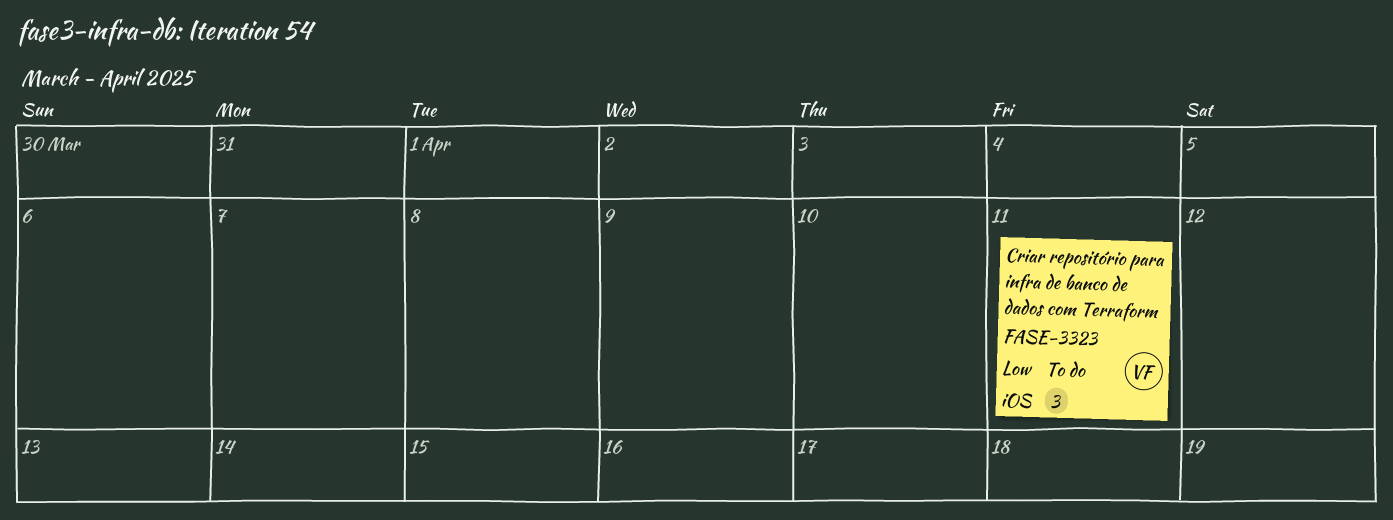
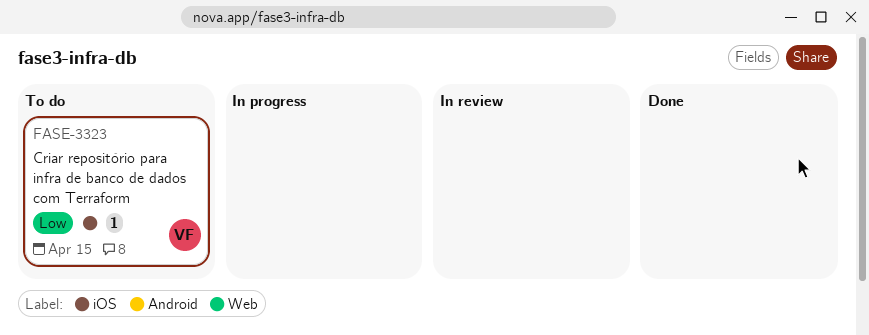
FASE-3323, estimate: 3 -> 1
FASE-3323, due: Apr 11 -> Apr 15

